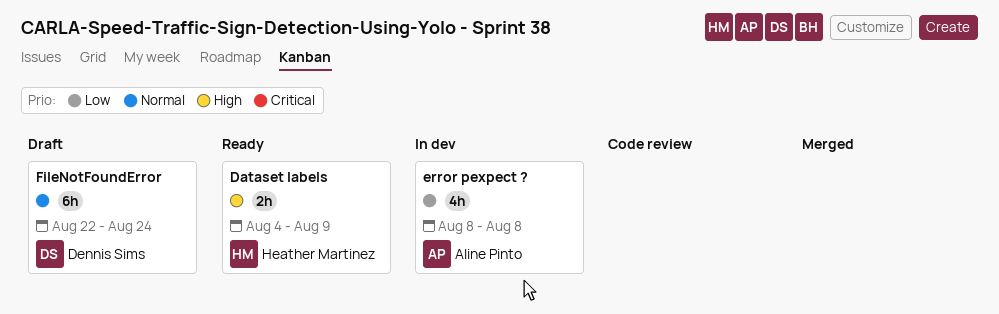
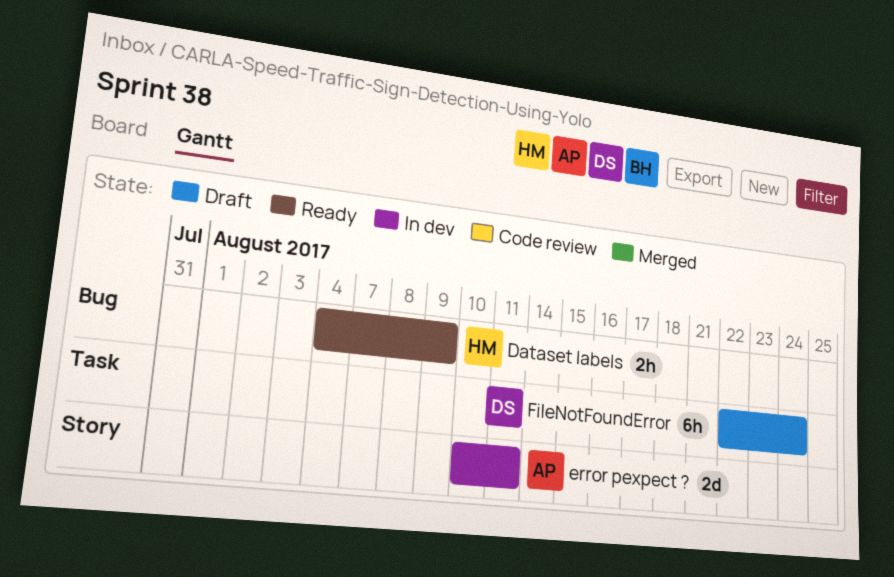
error pexpect ?, estimate: 4h -> 2d
error pexpect ?, start: Aug 8 -> Aug 10
error pexpect ?, due: Aug 8 -> Aug 11

